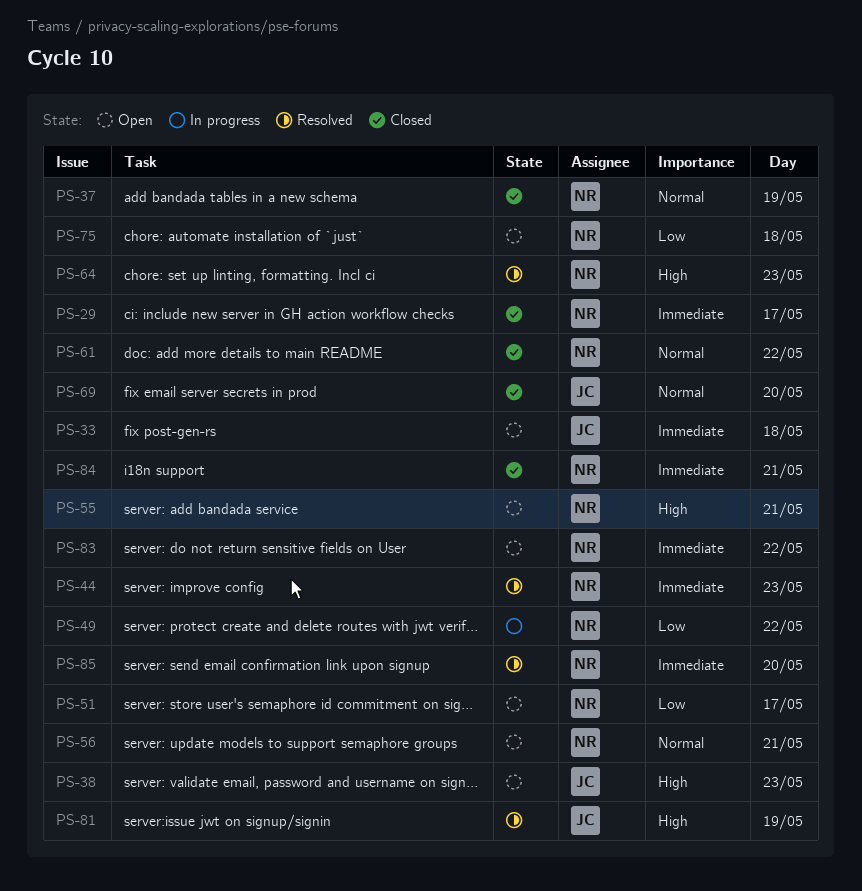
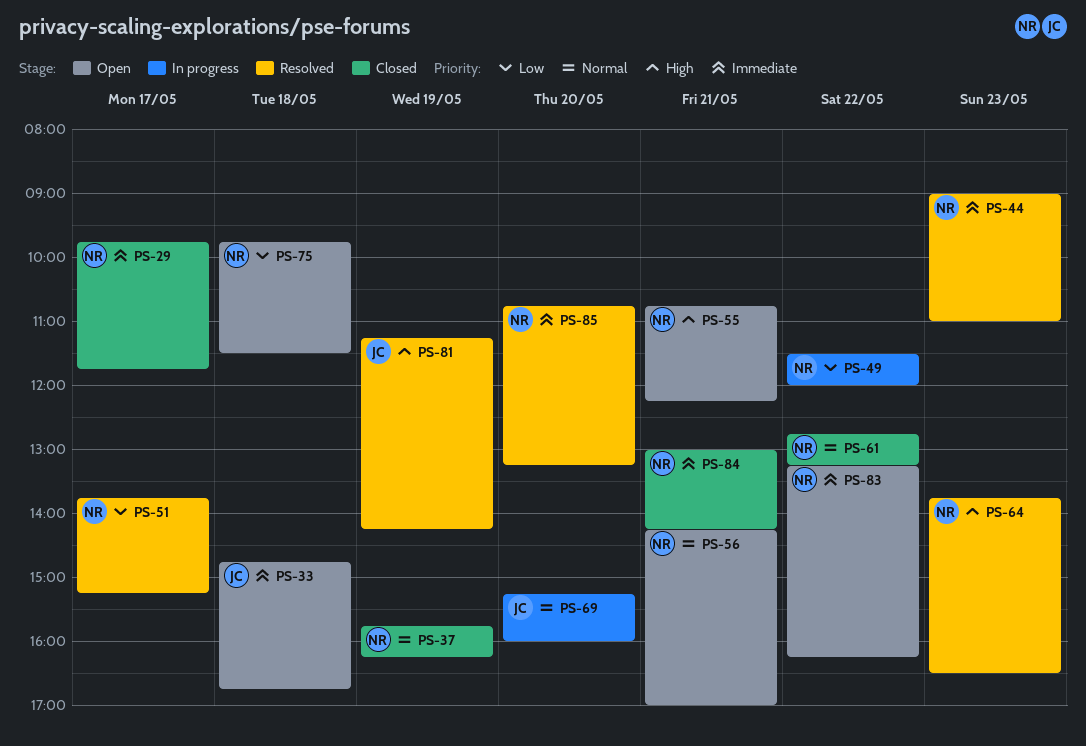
PS-38: present -> none
PS-51, status: Open -> Resolved
PS-69, status: Closed -> In progress

